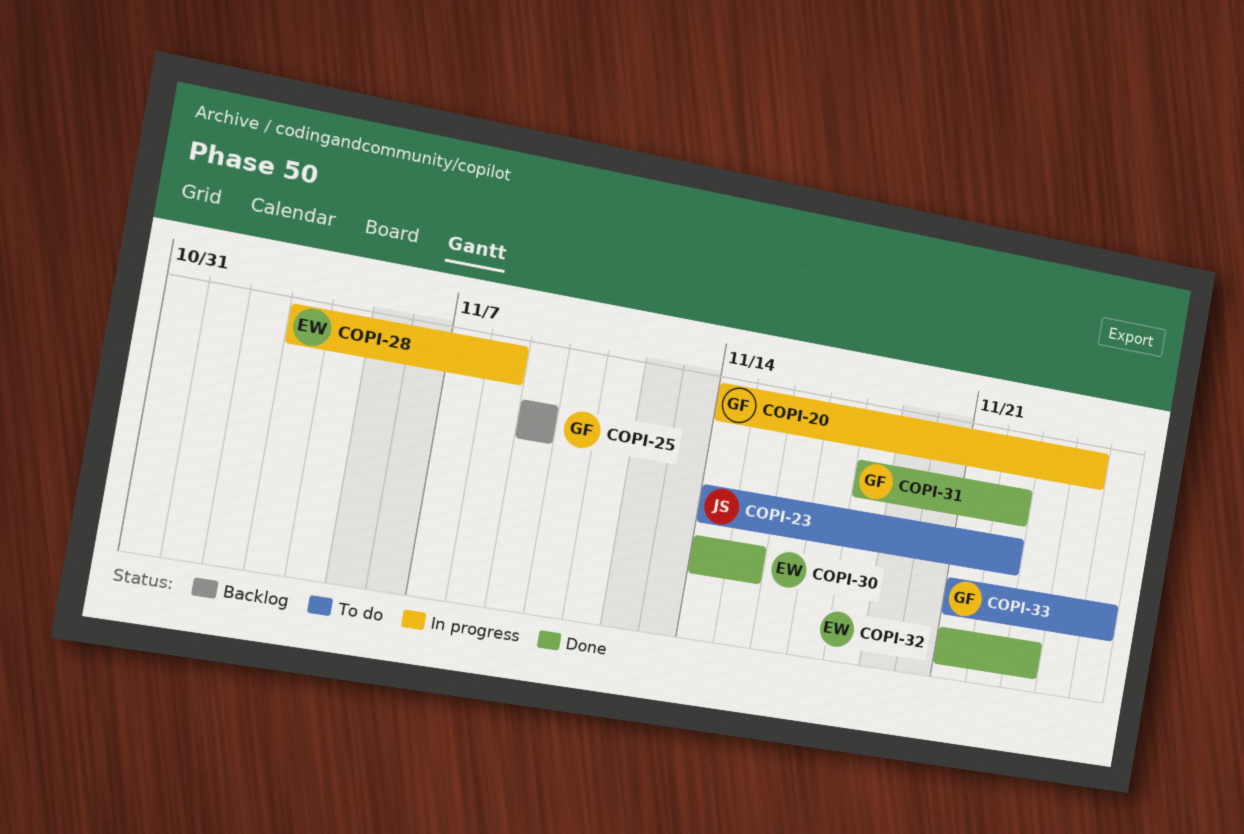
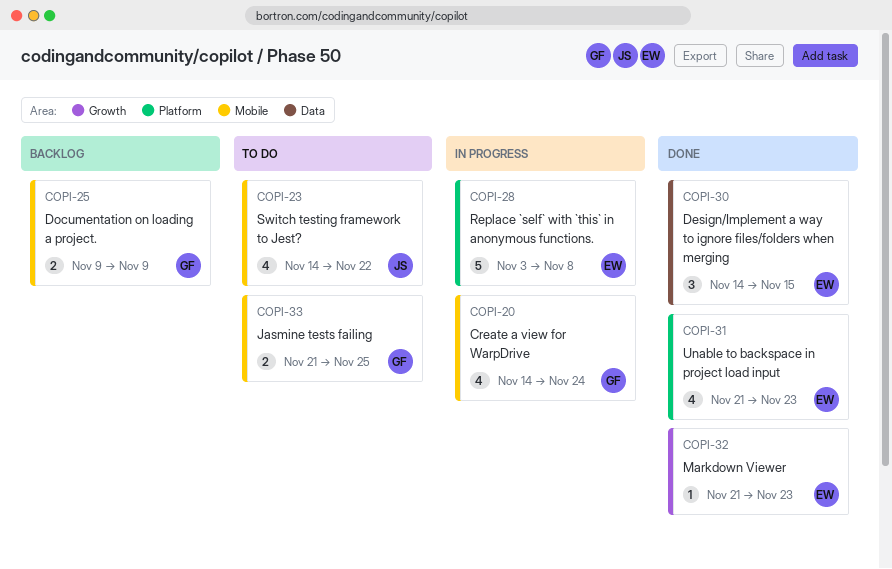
COPI-31, owner: GF -> EW
COPI-31, start: Nov 18 -> Nov 21
COPI-31, due: Nov 22 -> Nov 23

